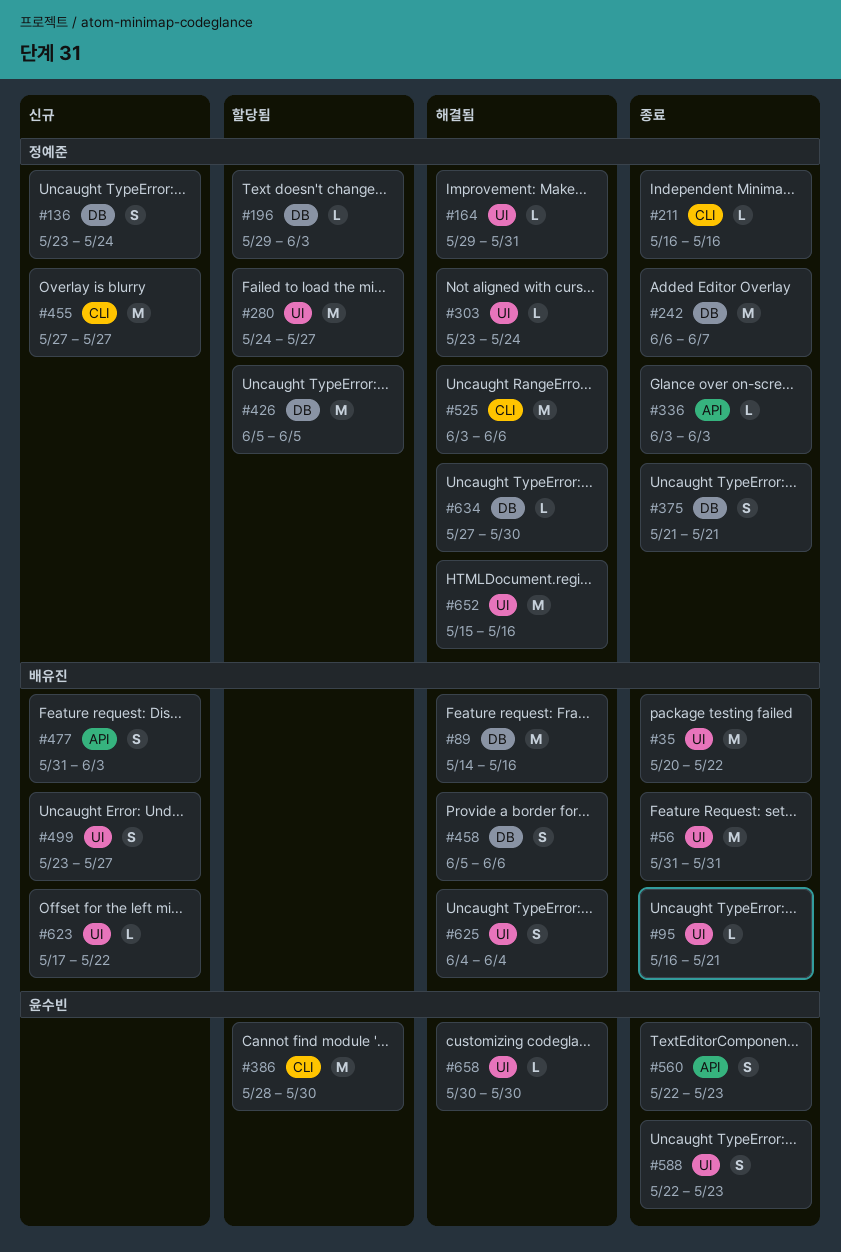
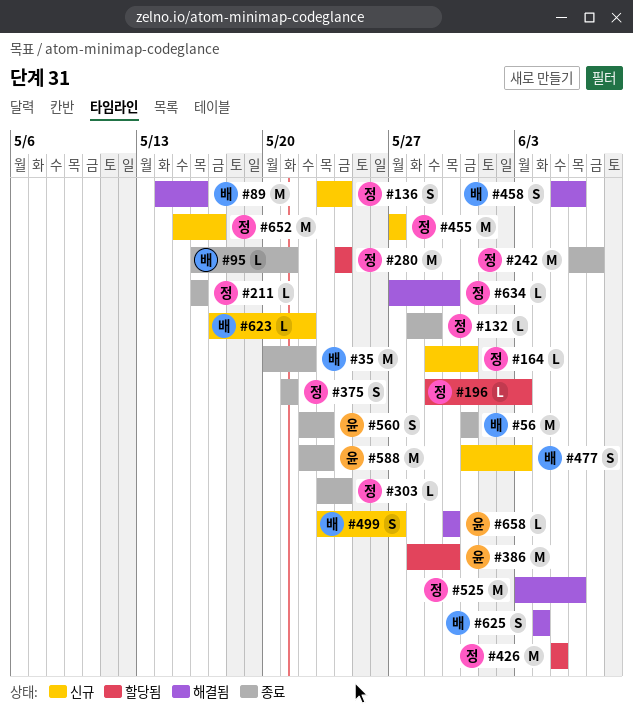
#132: none -> present
#164, status: 해결됨 -> 신규
#280, due: May 27 -> May 24
#303, status: 해결됨 -> 종료
#336: present -> none
#588, estimate: S -> M
#652, status: 해결됨 -> 신규
#652, due: May 16 -> May 17

